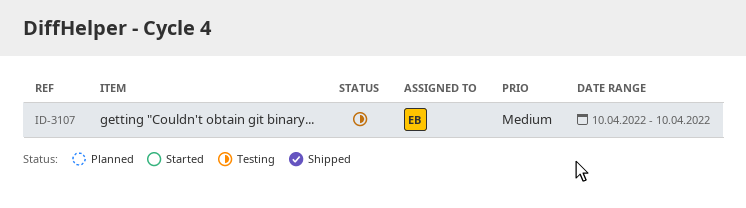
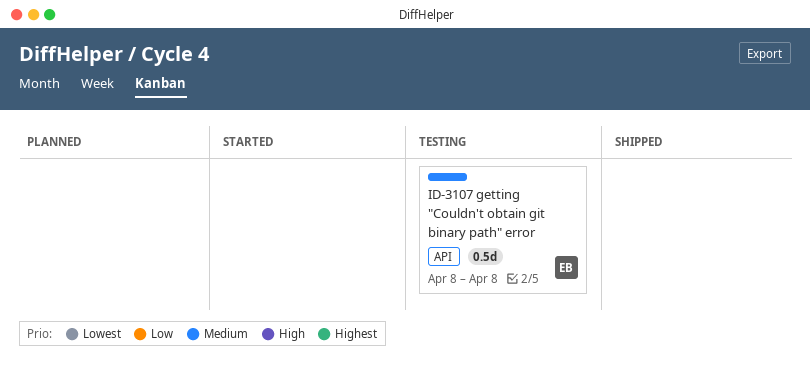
ID-3107, start: Apr 10 -> Apr 8
ID-3107, due: Apr 10 -> Apr 8

